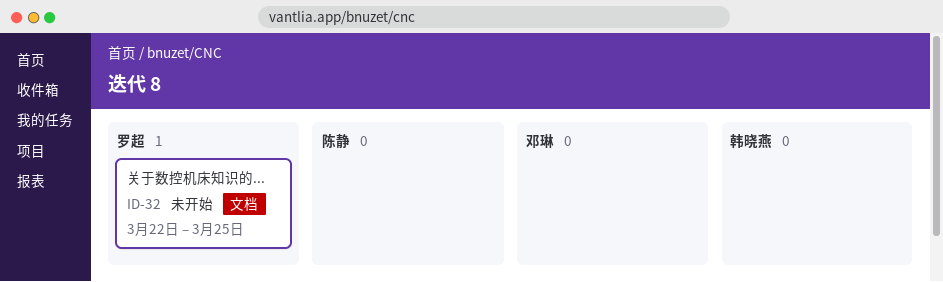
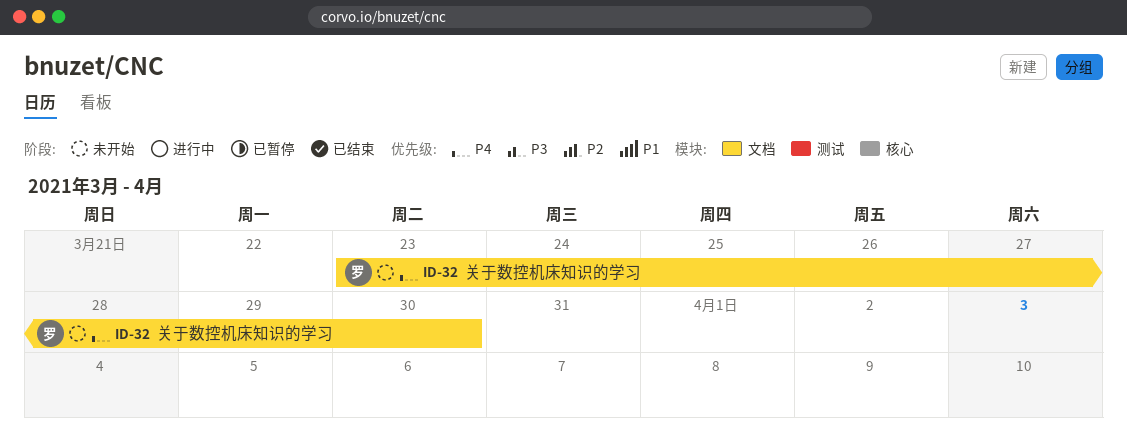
ID-32, start: Mar 22 -> Mar 23
ID-32, due: Mar 25 -> Mar 30

